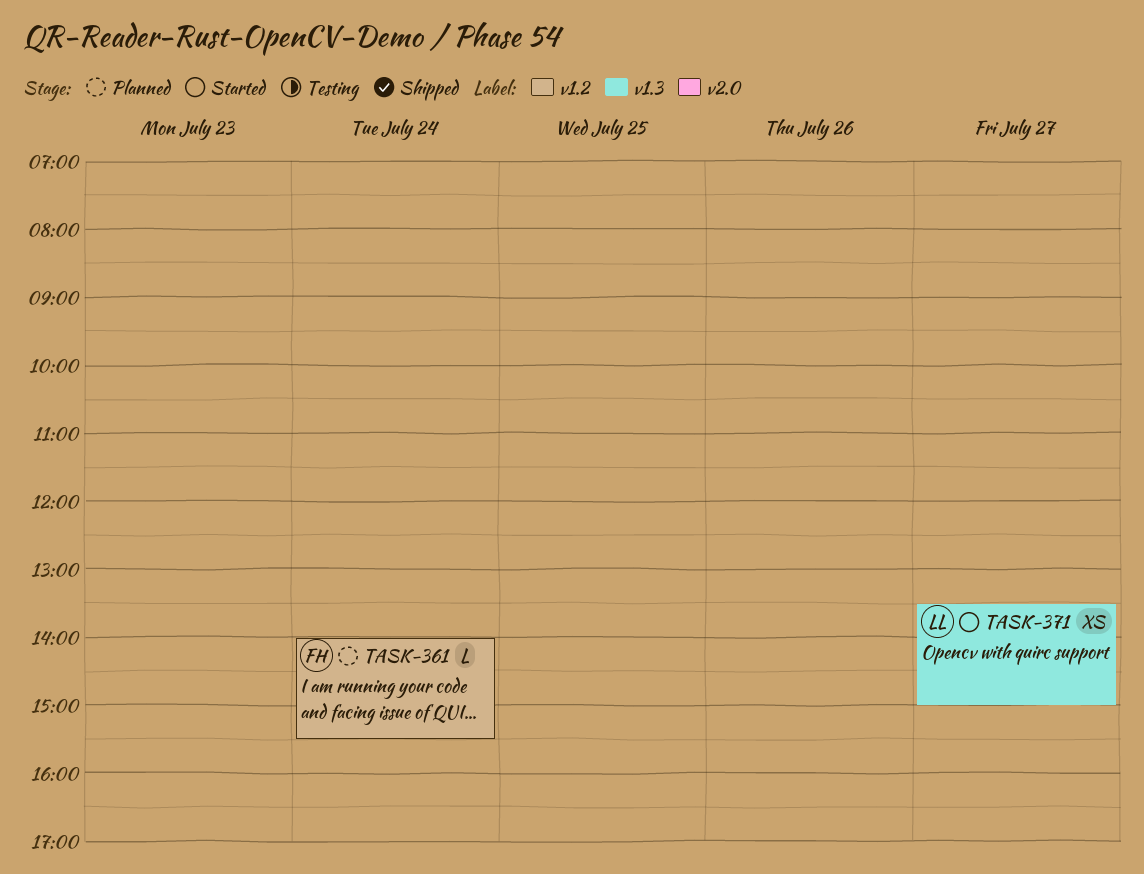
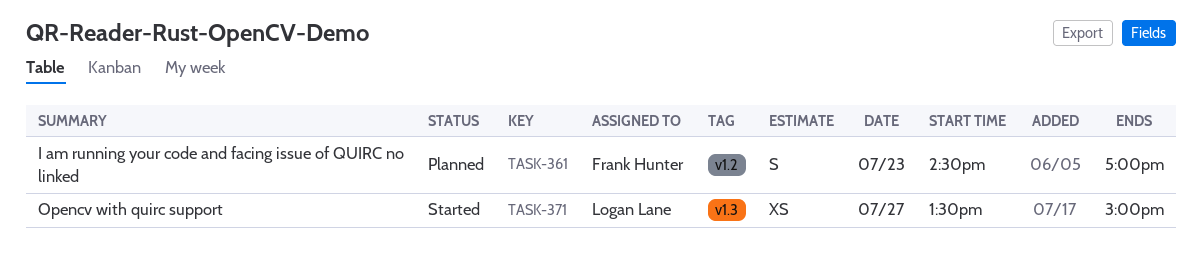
TASK-361, estimate: L -> S
TASK-361, day: Jul 24 -> Jul 23
TASK-361, begins: 14:00 -> 14:30
TASK-361, ends: 15:30 -> 17:00

